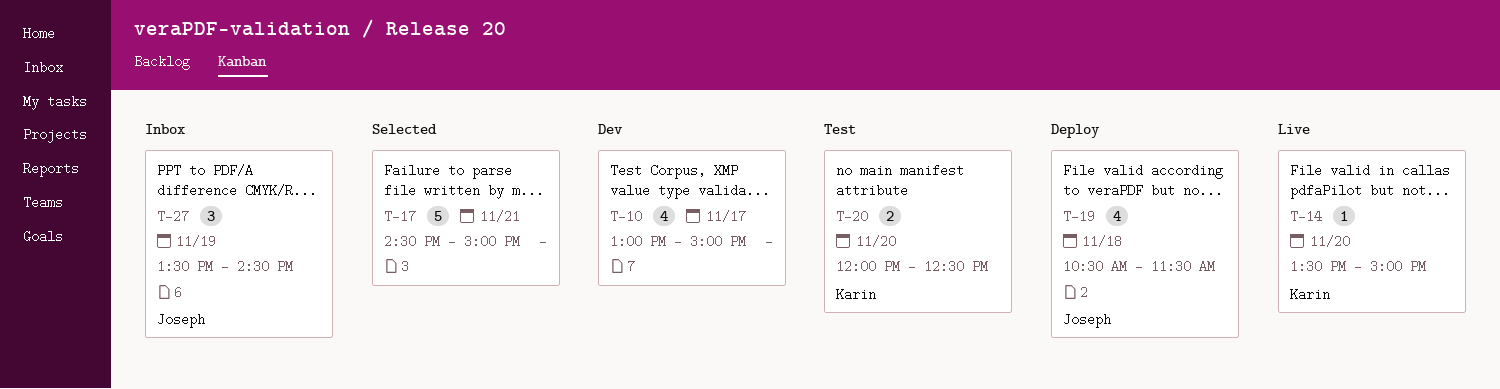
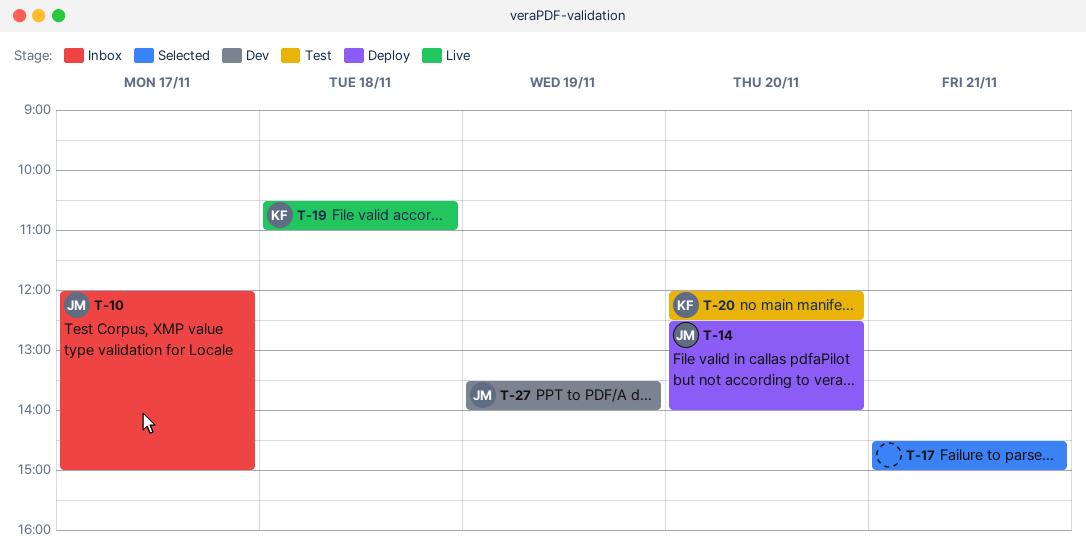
T-10, status: Dev -> Inbox
T-10, owner: none -> Joseph
T-10, begins: 13:00 -> 12:00
T-14, status: Live -> Deploy
T-14, owner: Karin -> Joseph
T-14, begins: 13:30 -> 12:30
T-14, ends: 15:00 -> 14:00
T-19, status: Deploy -> Live
T-19, owner: Joseph -> Karin
T-19, ends: 11:30 -> 11:00
T-27, status: Inbox -> Dev
T-27, ends: 14:30 -> 14:00

